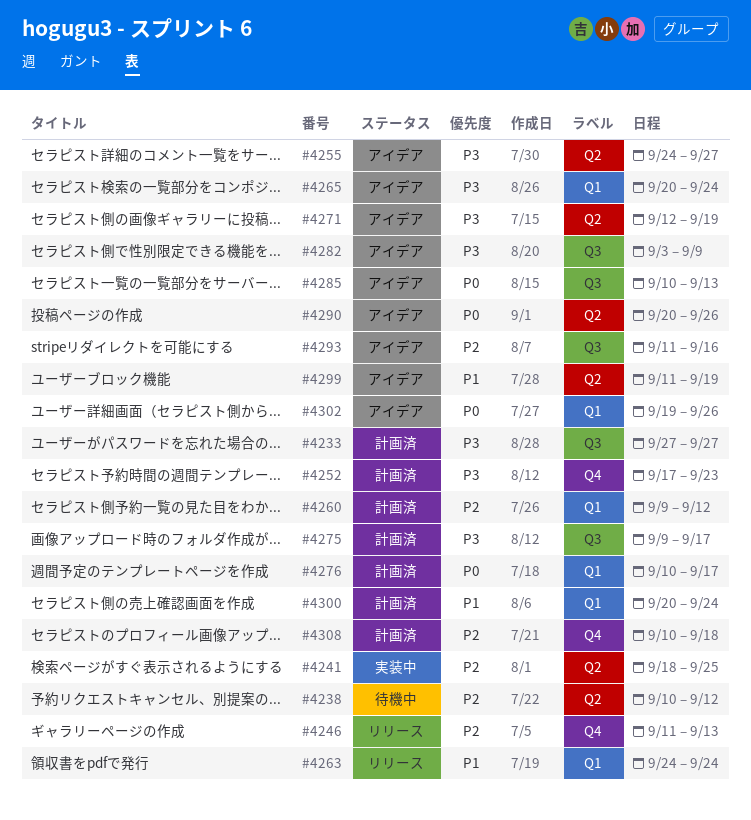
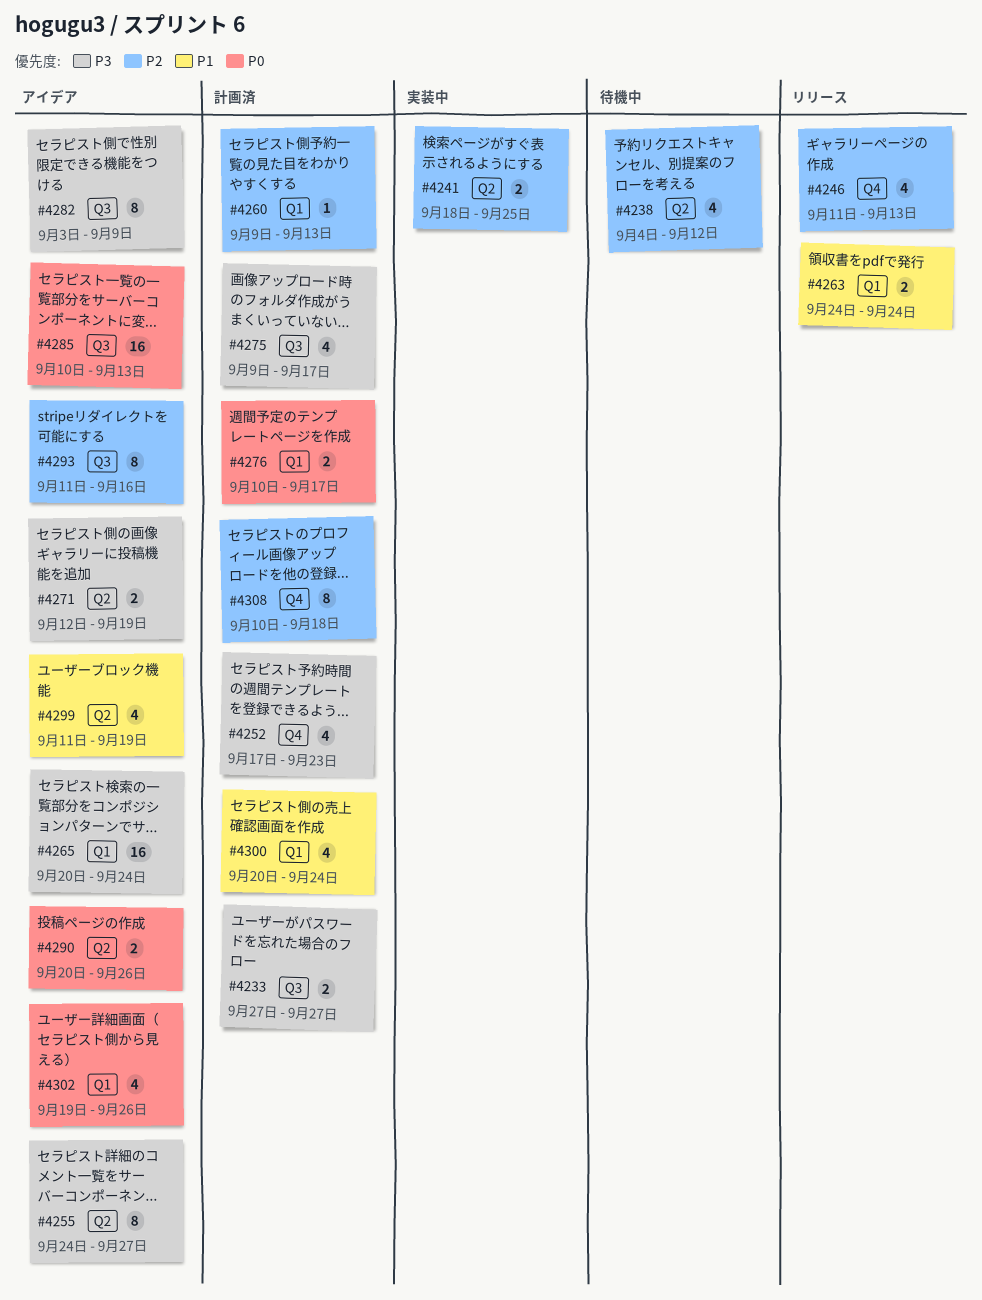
#4238, start: Sep 10 -> Sep 4
#4260, due: Sep 12 -> Sep 13

